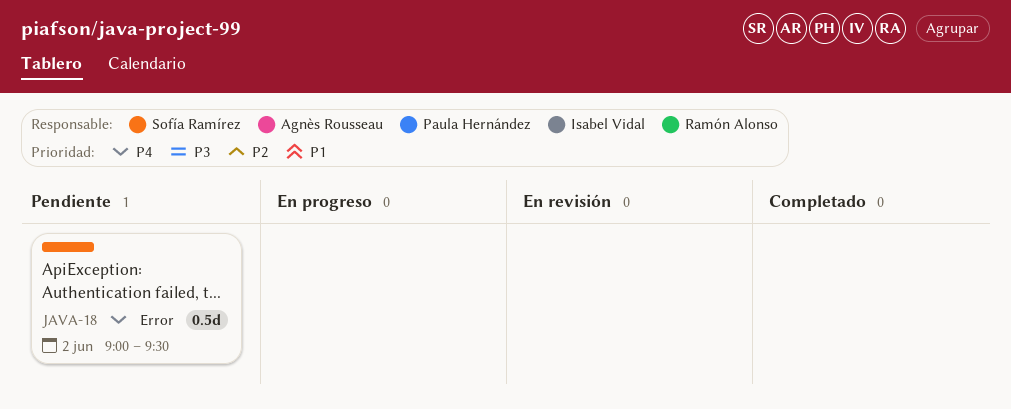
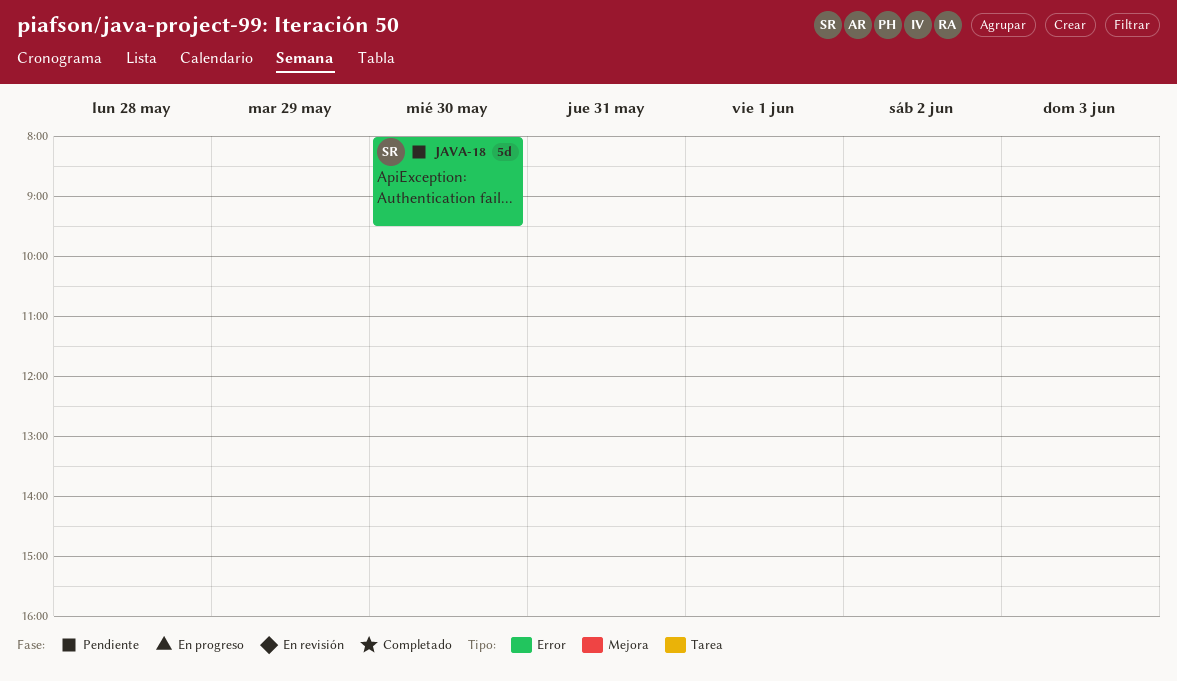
JAVA-18, estimate: 0.5d -> 5d
JAVA-18, day: Jun 2 -> May 30
JAVA-18, begins: 09:00 -> 08:00

